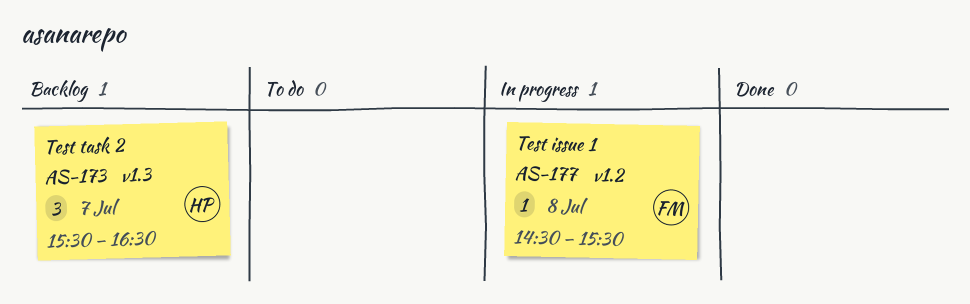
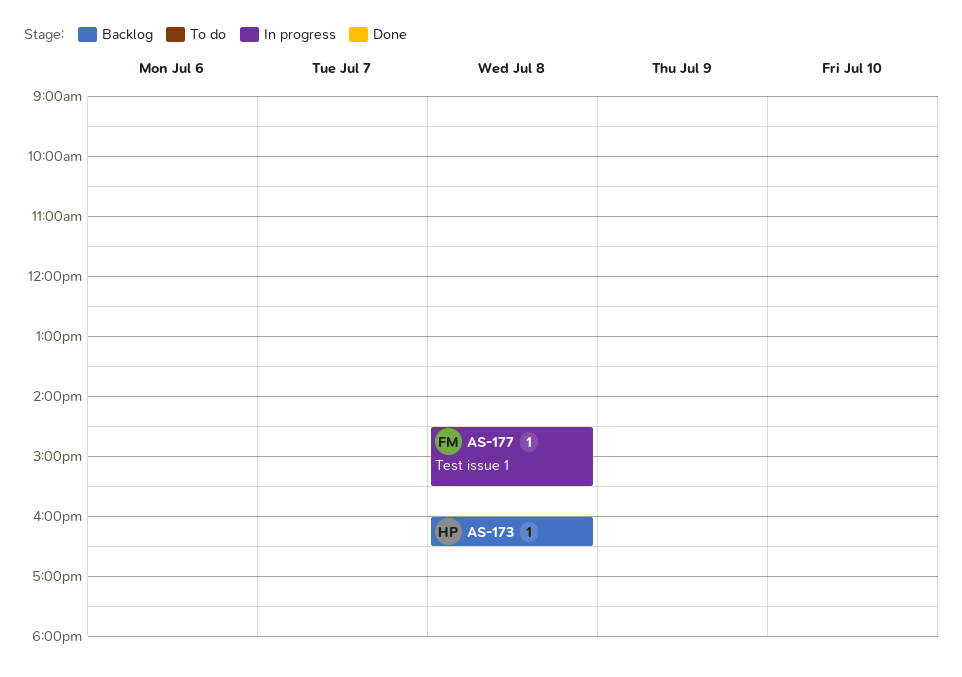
AS-173, estimate: 3 -> 1
AS-173, day: Jul 7 -> Jul 8
AS-173, begins: 15:30 -> 16:00

